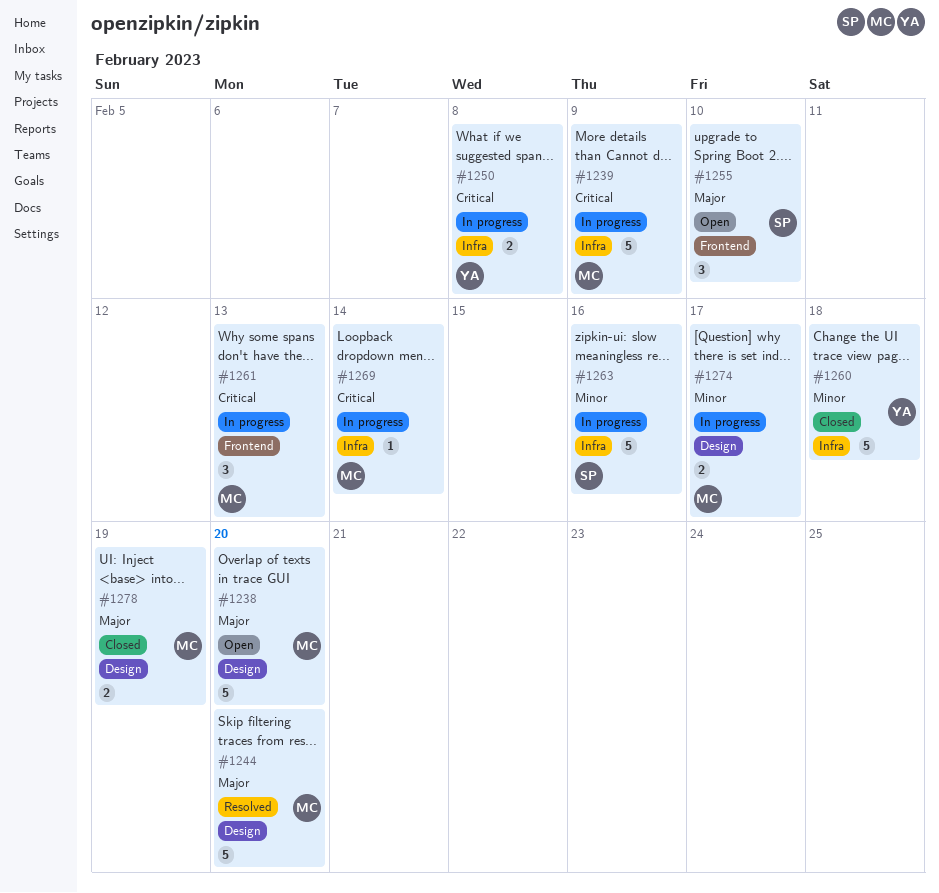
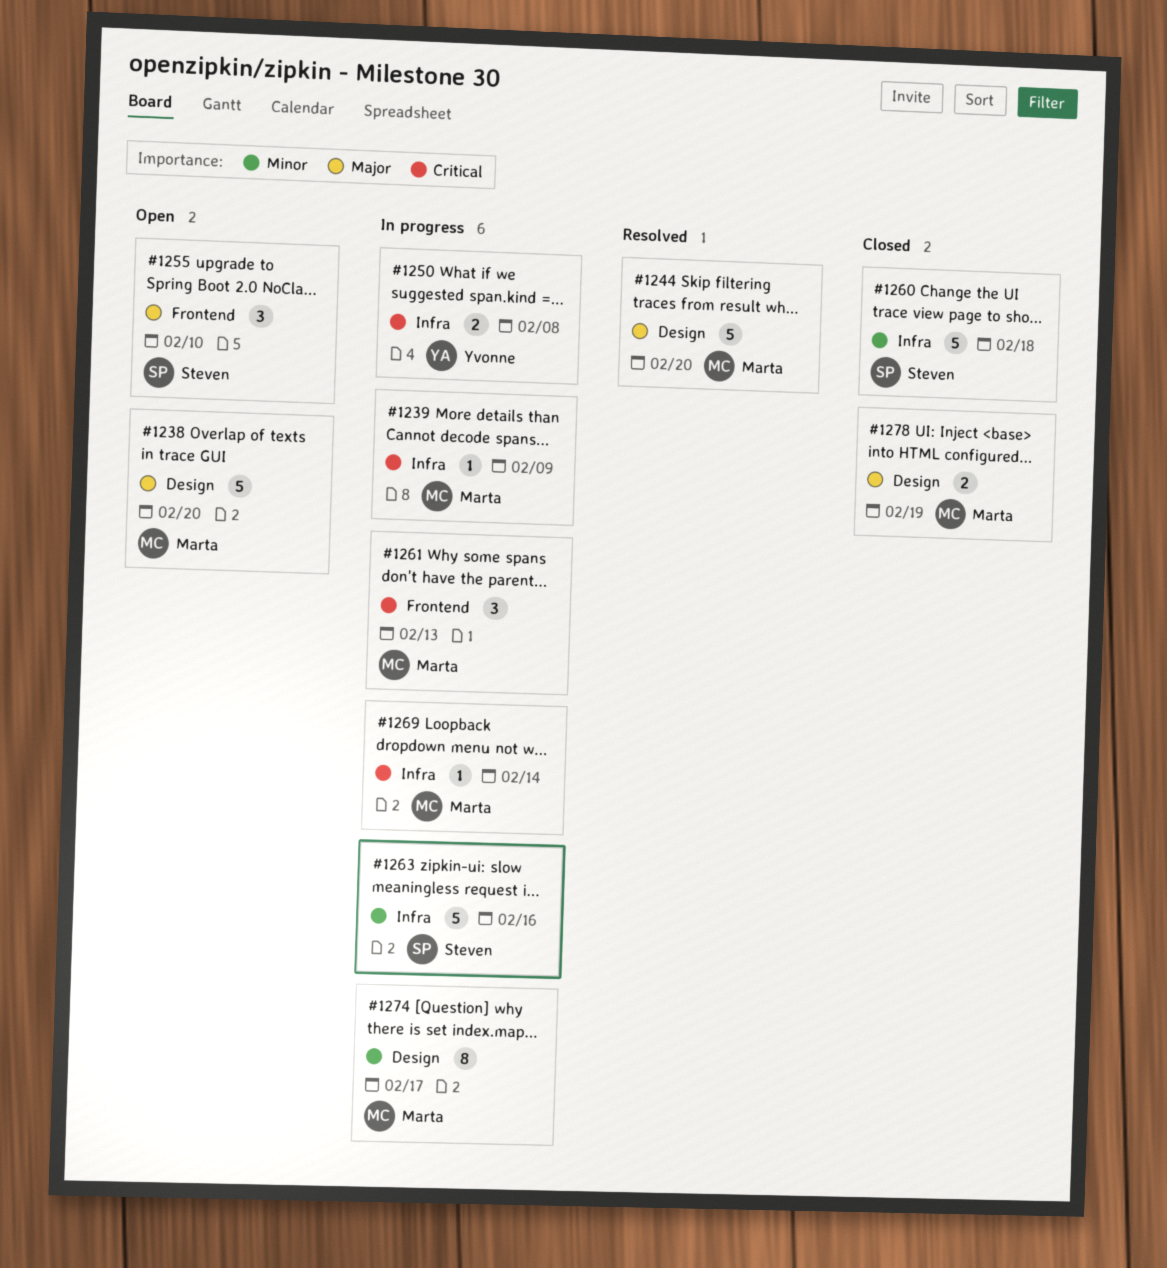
#1239, estimate: 5 -> 1
#1260, owner: Yvonne -> Steven
#1274, estimate: 2 -> 8

